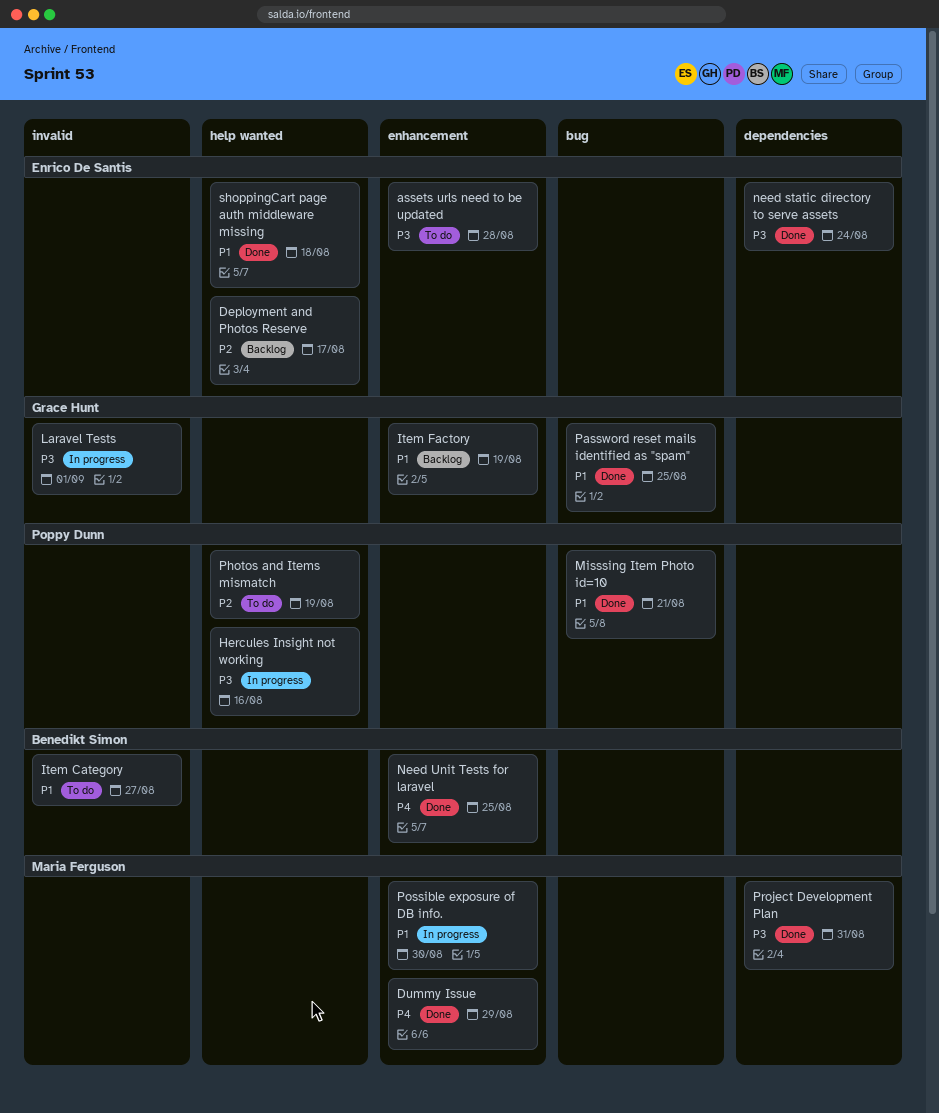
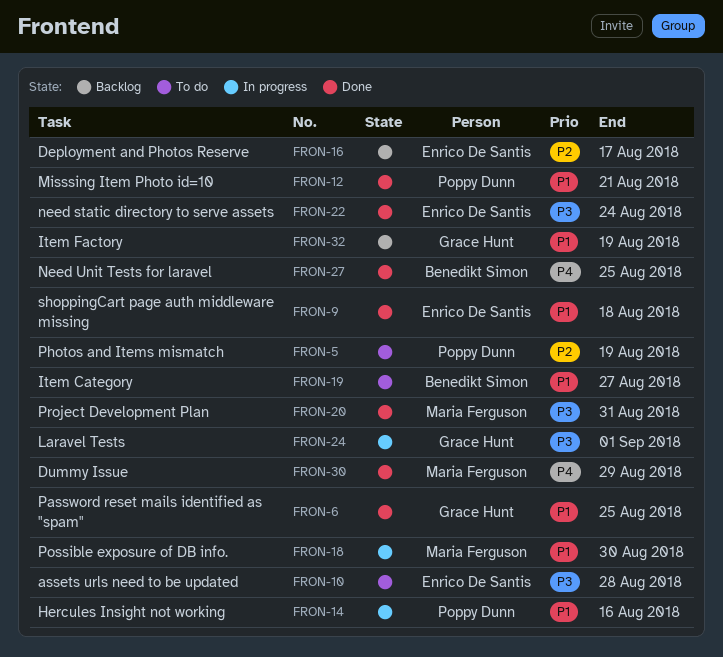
Hercules Insight not working, priority: P3 -> P1

